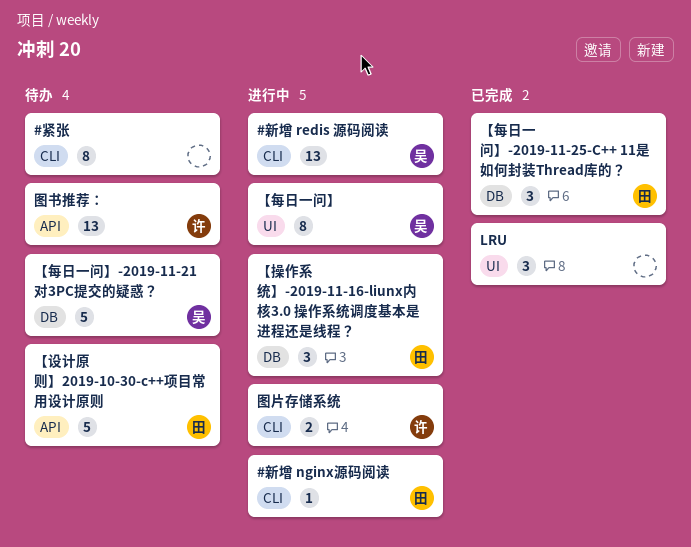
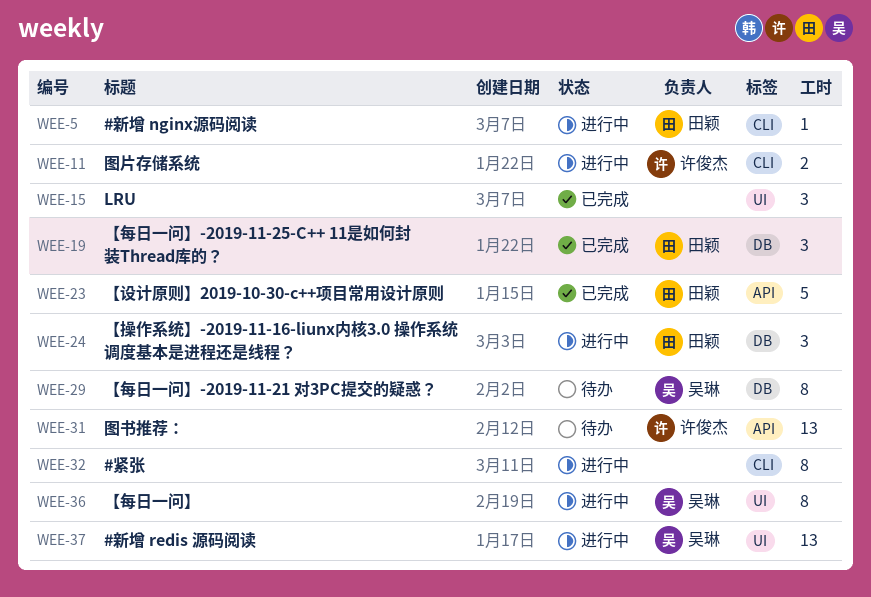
#新增 redis 源码阅读, label: CLI -> UI
#紧张, status: 待办 -> 进行中
【每日一问】-2019-11-21 对3PC提交的疑惑？, estimate: 5 -> 8
【设计原则】2019-10-30-c++项目常用设计原则, status: 待办 -> 已完成

